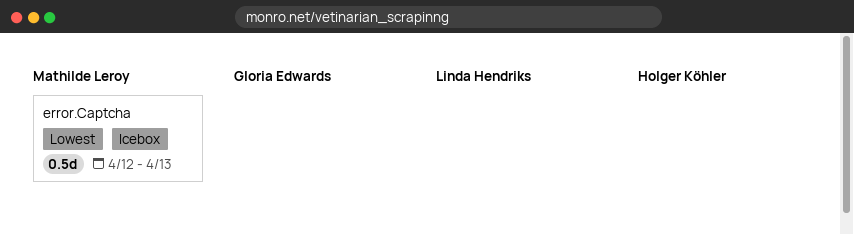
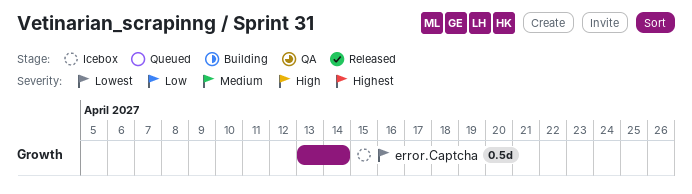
error.Captcha, start: Apr 12 -> Apr 13
error.Captcha, due: Apr 13 -> Apr 14

